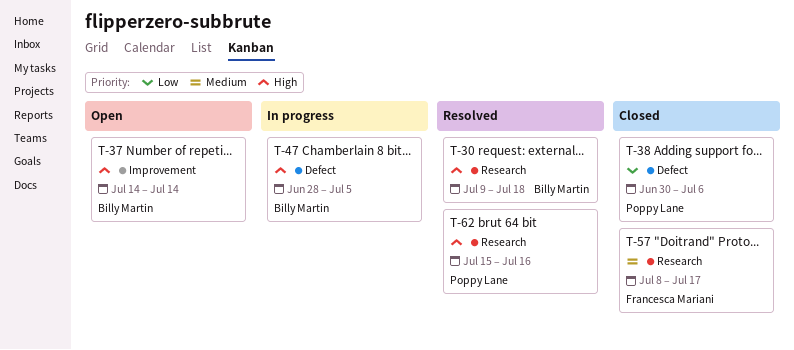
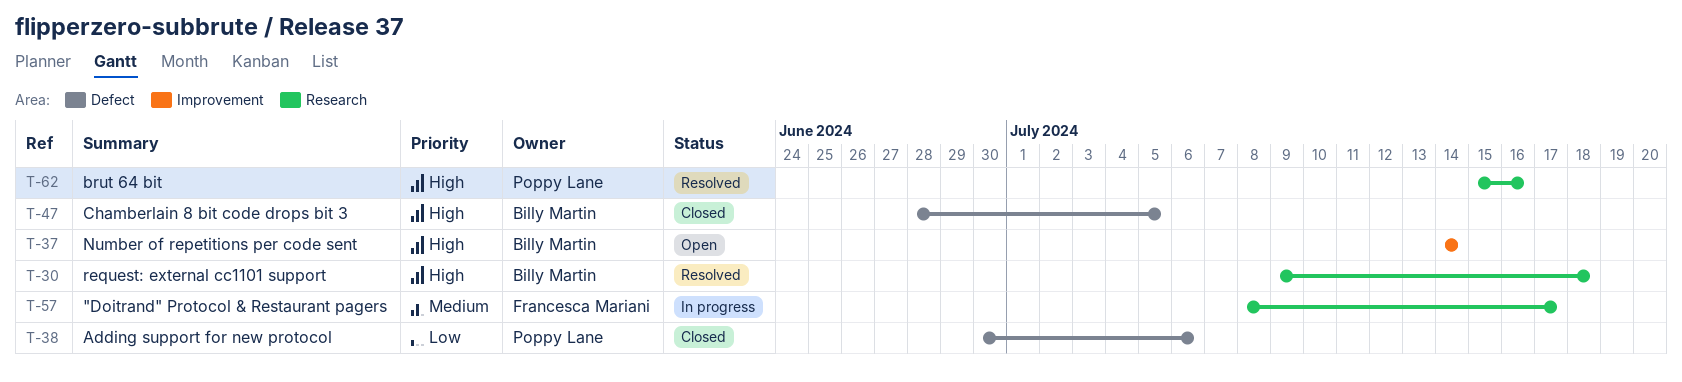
T-47, status: In progress -> Closed
T-57, status: Closed -> In progress

